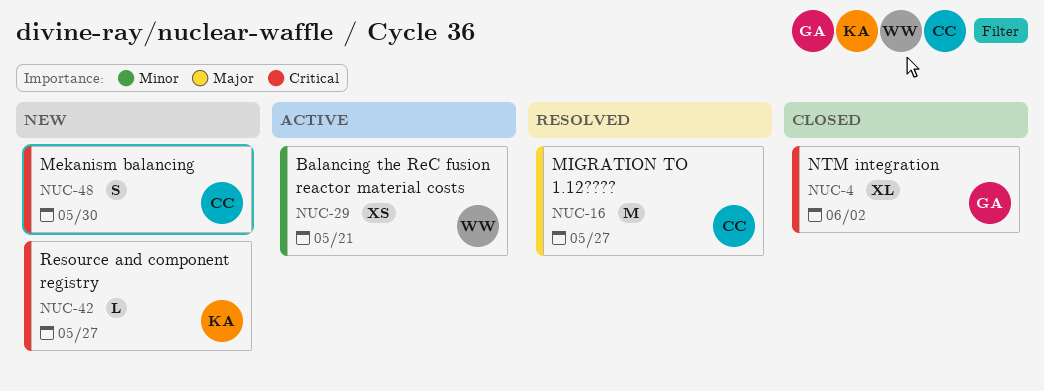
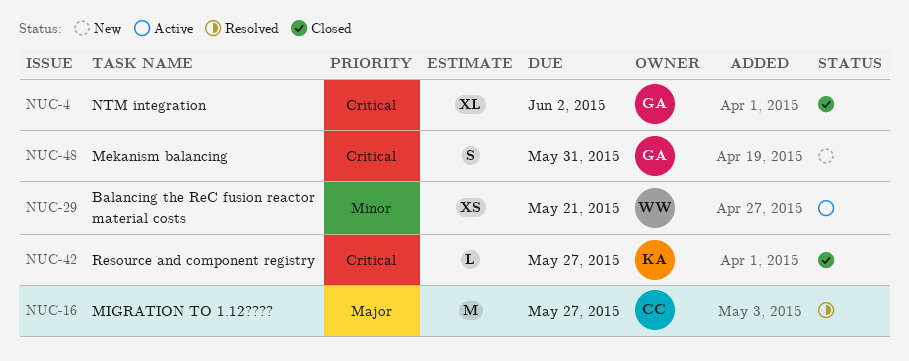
NUC-42, status: New -> Closed
NUC-48, owner: CC -> GA
NUC-48, due: May 30 -> May 31

